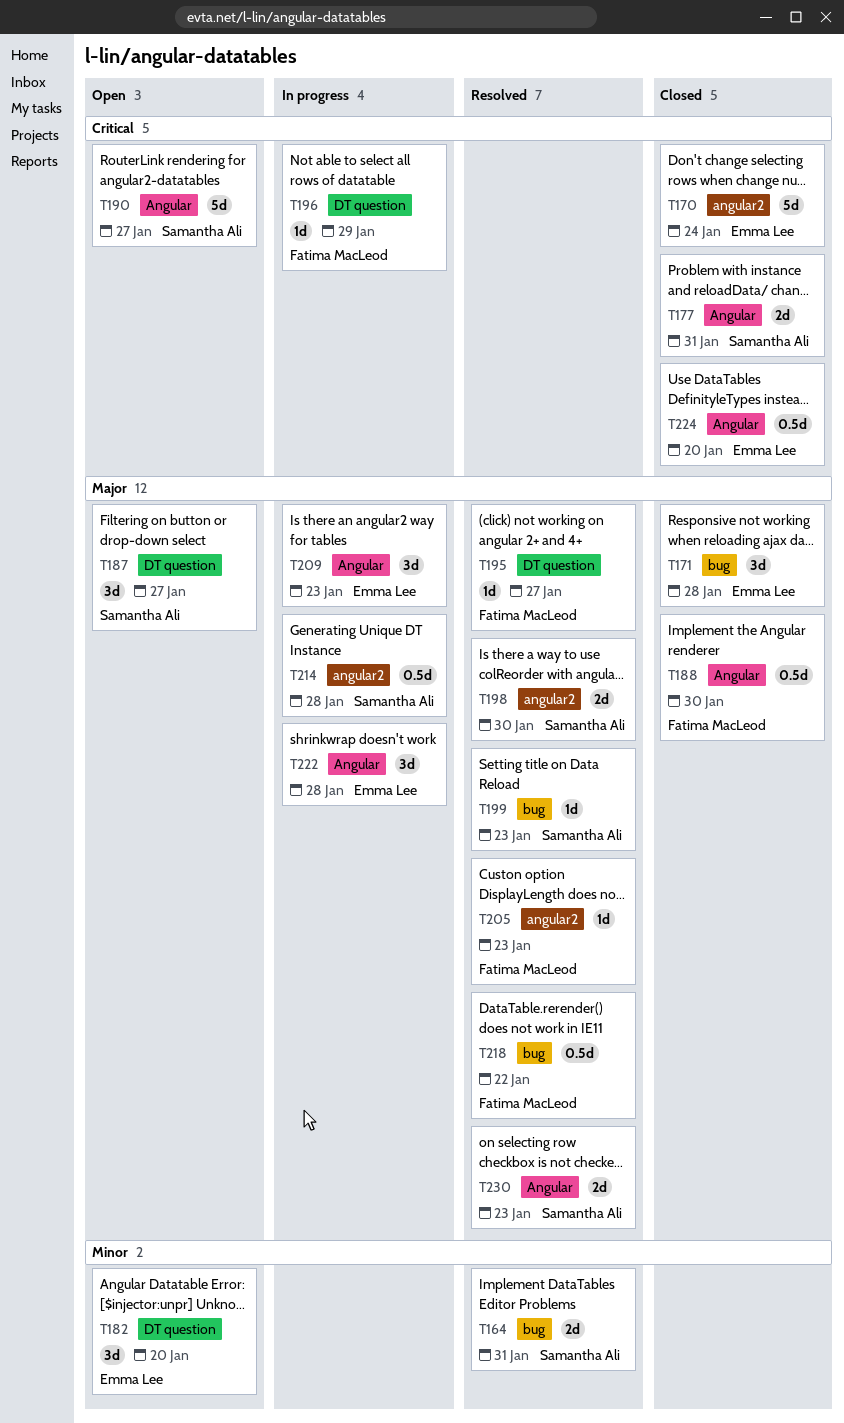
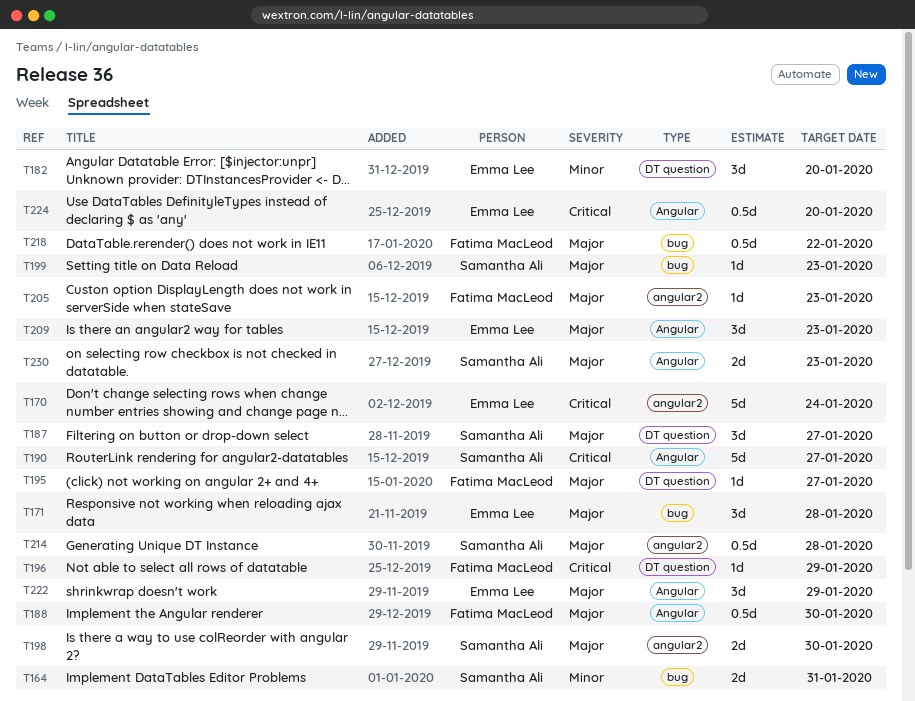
T177: present -> none
T222, due: Jan 28 -> Jan 29

